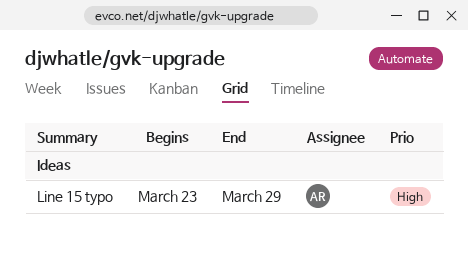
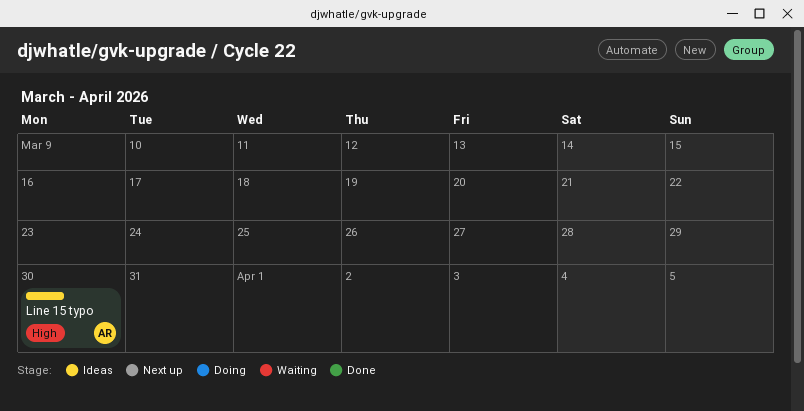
Line 15 typo, due: Mar 29 -> Mar 30

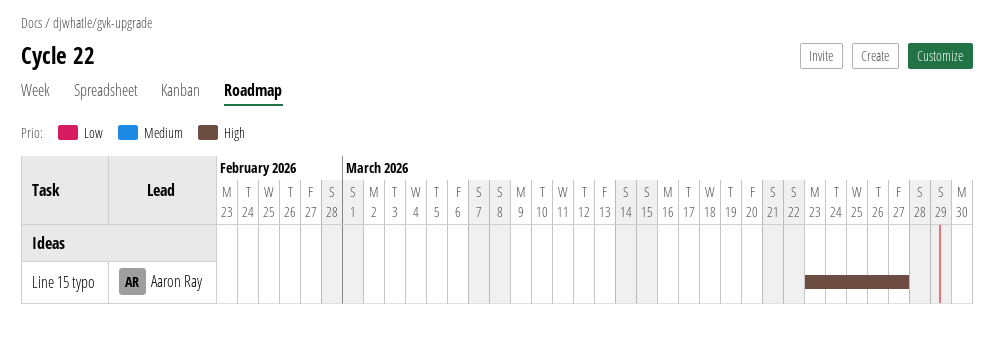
Line 15 typo, due: Mar 30 -> Mar 27

